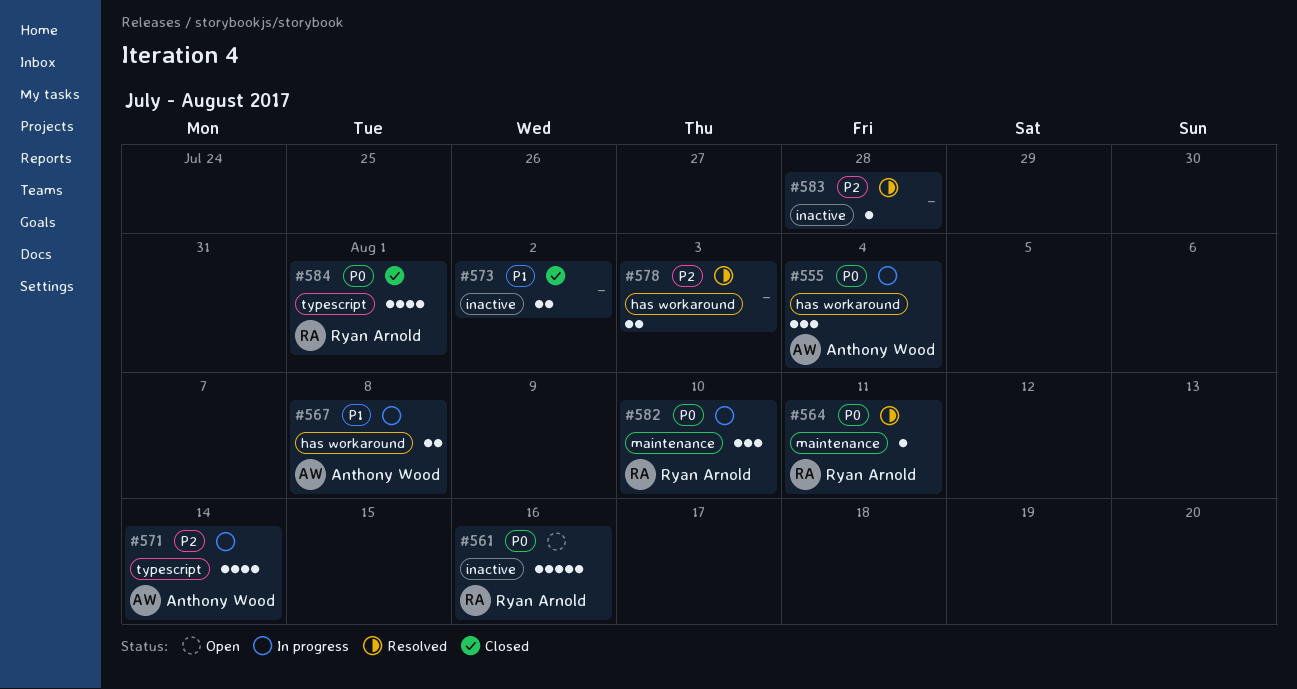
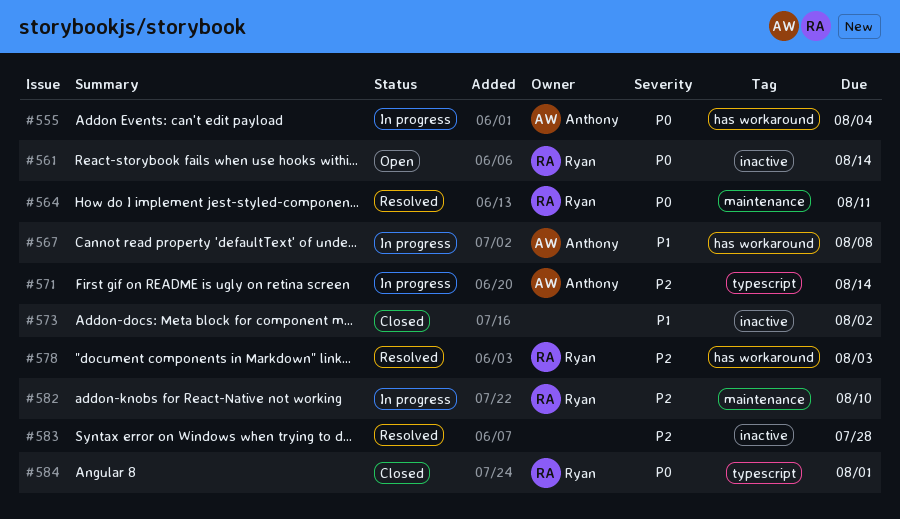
#561, due: Aug 16 -> Aug 14
#578, owner: none -> Ryan Arnold
#582, priority: P0 -> P2

